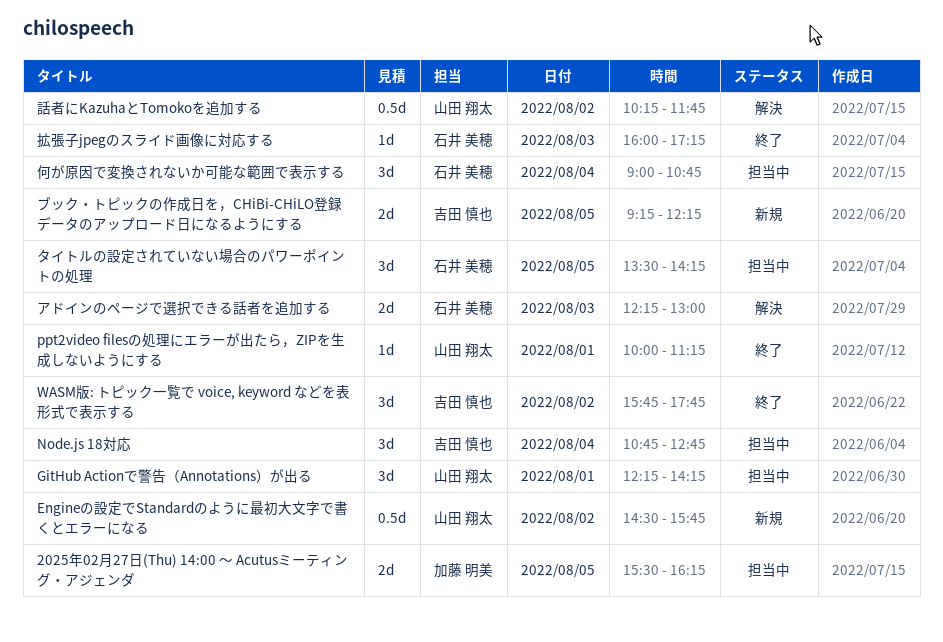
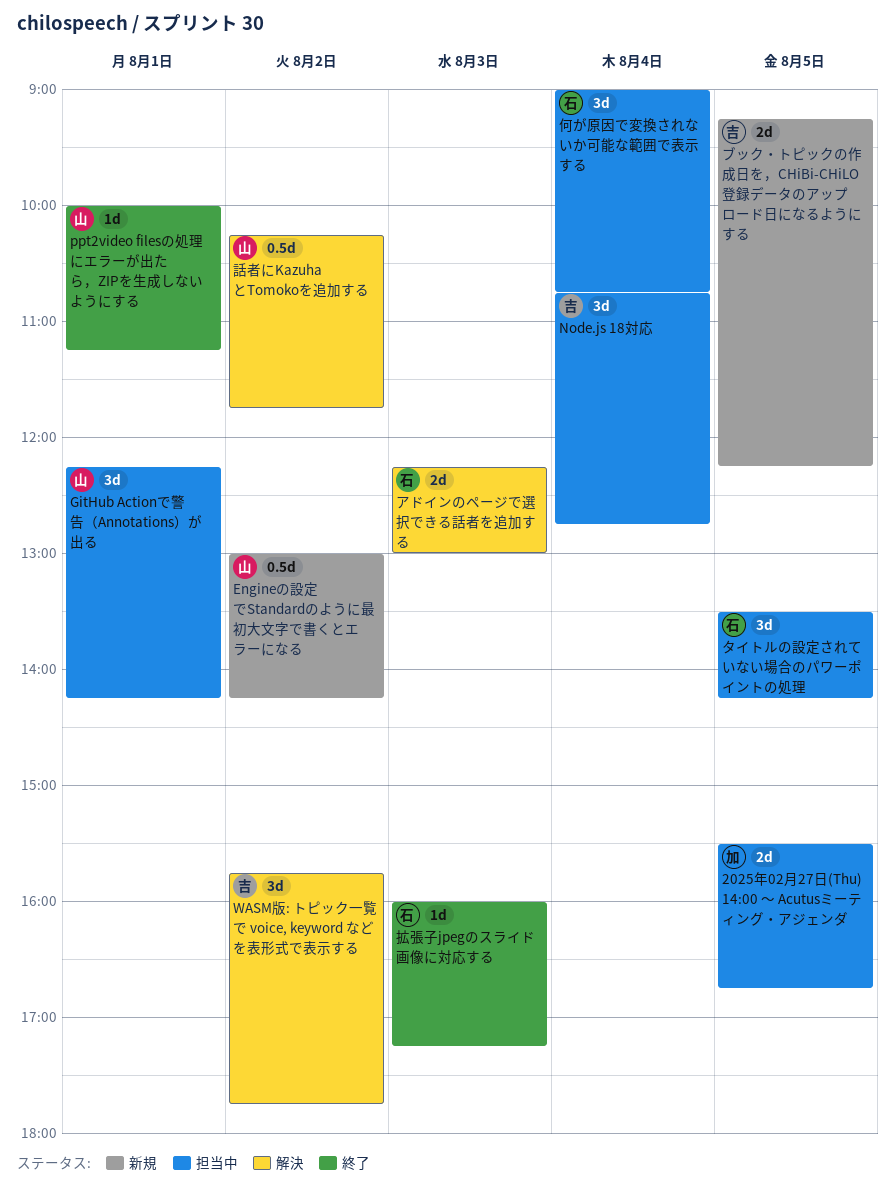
2025年02月27日(Thu) 14:00 〜 Acutusミーティング・アジェンダ, ends: 16:15 -> 16:45
Engineの設定でStandardのように最初大文字で書くとエラーになる, begins: 14:30 -> 13:00
Engineの設定でStandardのように最初大文字で書くとエラーになる, ends: 15:45 -> 14:15
WASM版: トピック一覧で voice, keyword などを表形式で表示する, status: 終了 -> 解決

